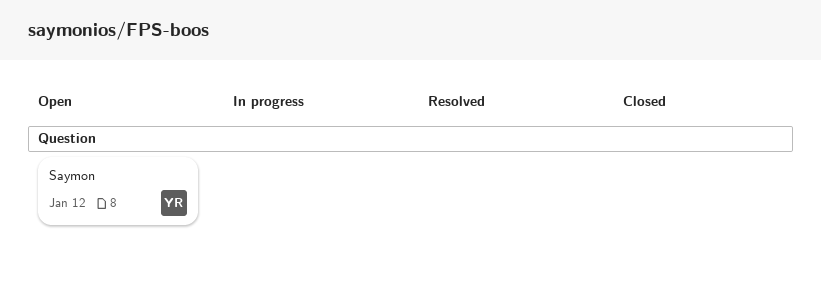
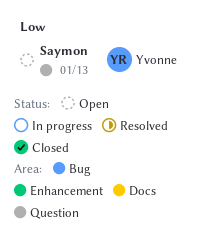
Saymon, due: Jan 12 -> Jan 13

